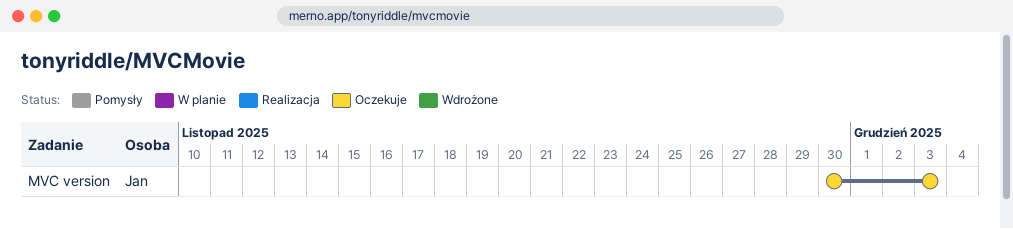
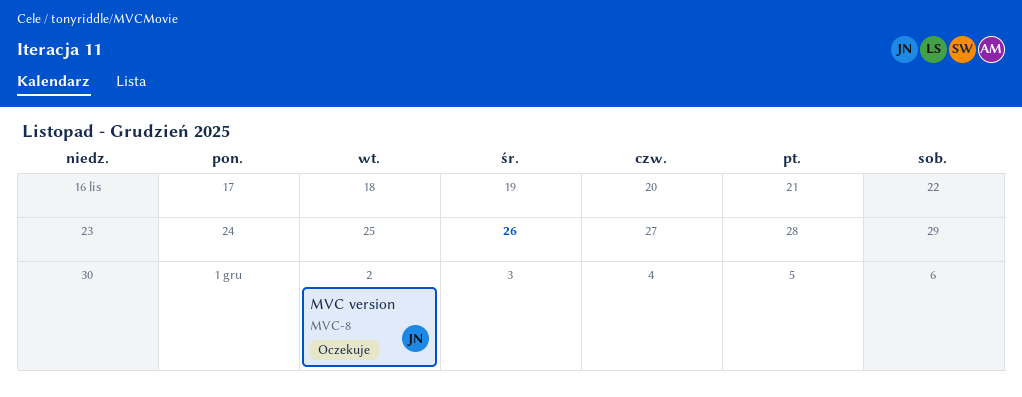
MVC version, due: Dec 3 -> Dec 2

